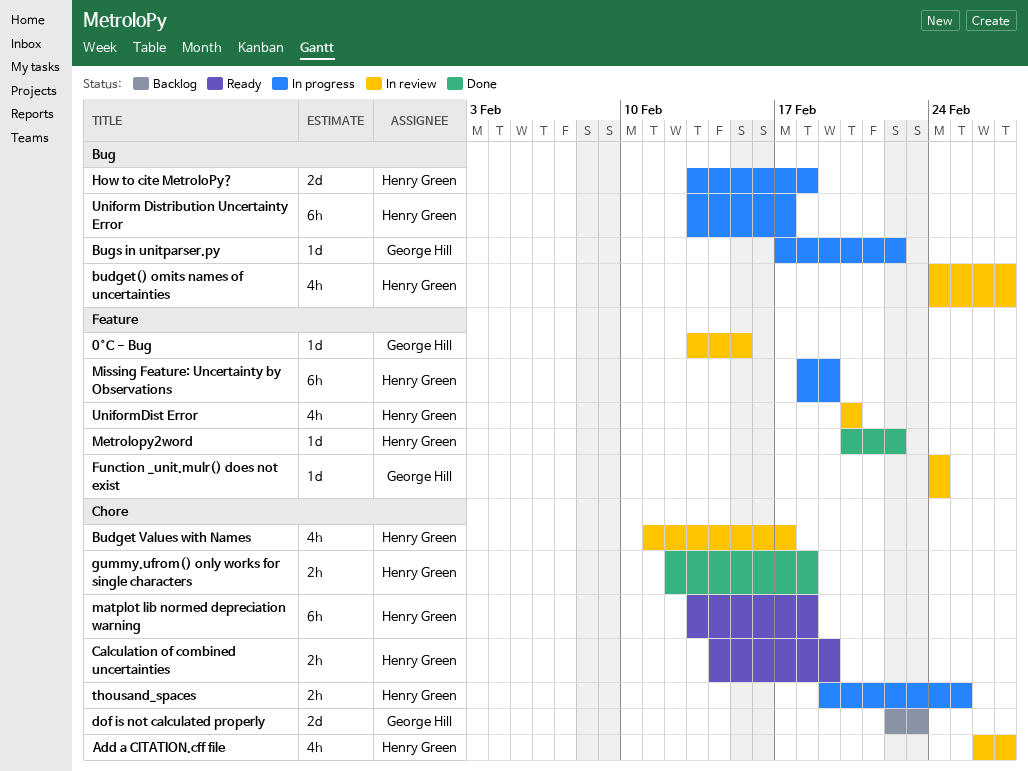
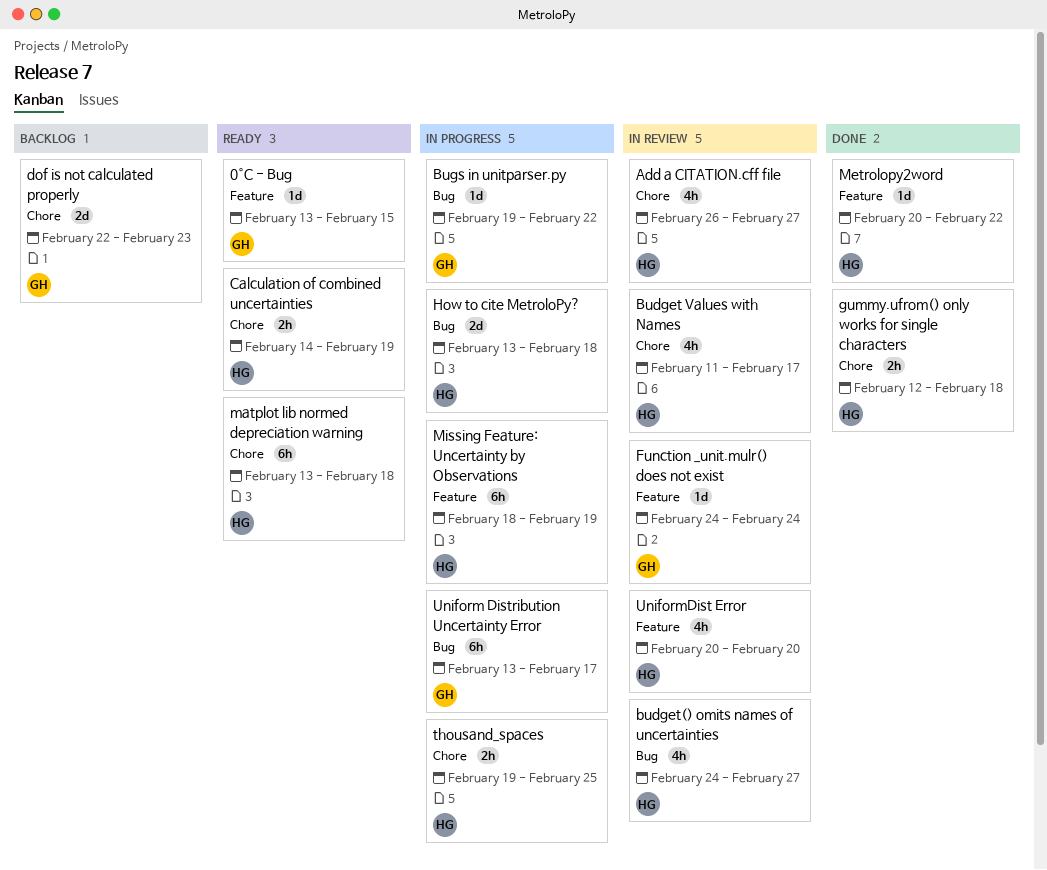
0°C - Bug, status: In review -> Ready
Bugs in unitparser.py, start: Feb 17 -> Feb 19
Uniform Distribution Uncertainty Error, owner: Henry Green -> George Hill

